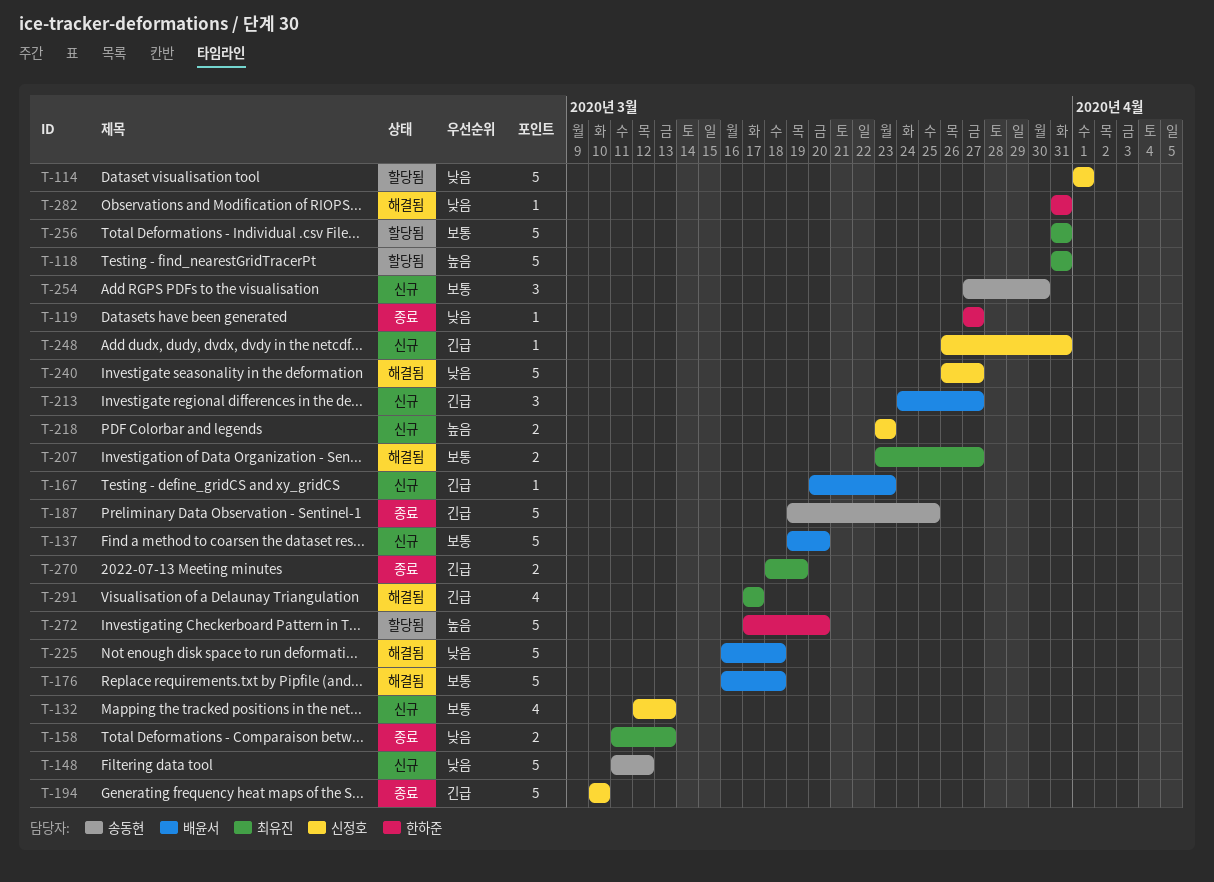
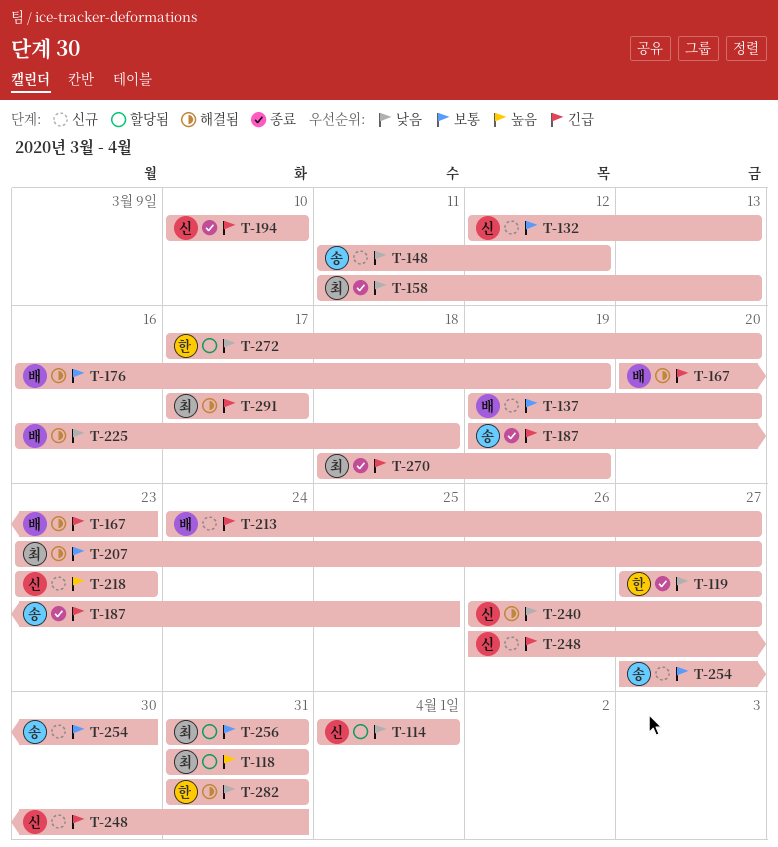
T-167, status: 신규 -> 해결됨
T-176, due: Mar 18 -> Mar 19
T-272, priority: 높음 -> 낮음

